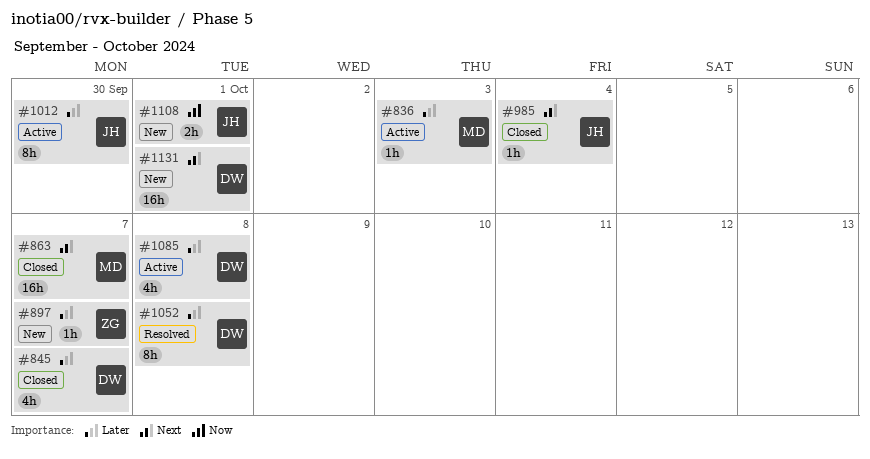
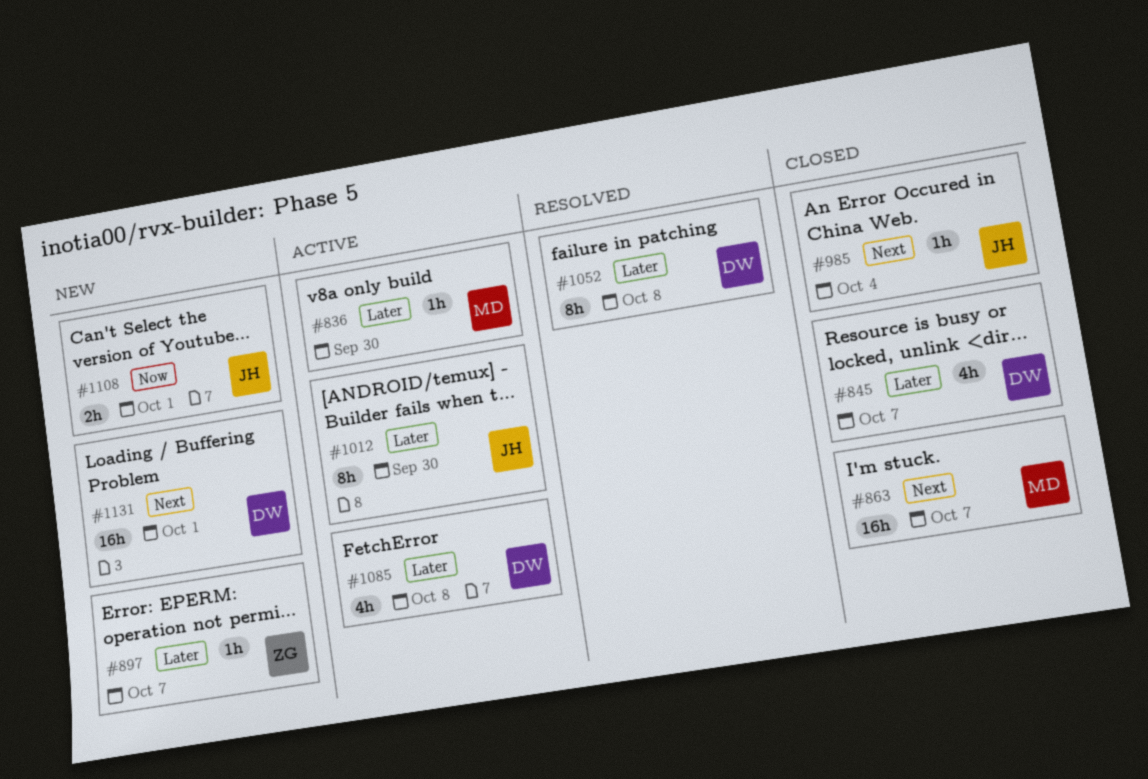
#836, due: Oct 3 -> Sep 30

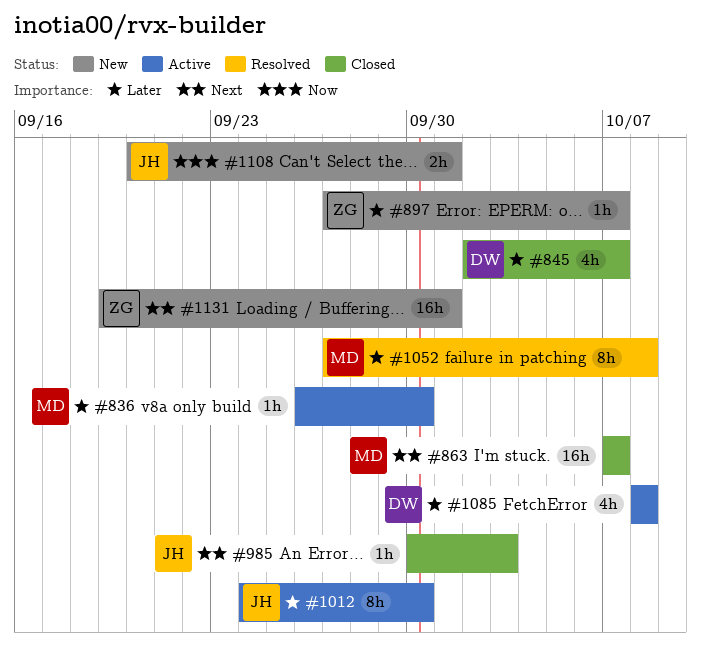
#985, due: Oct 4 -> Oct 3
#1052, owner: DW -> MD
#1131, owner: DW -> ZG

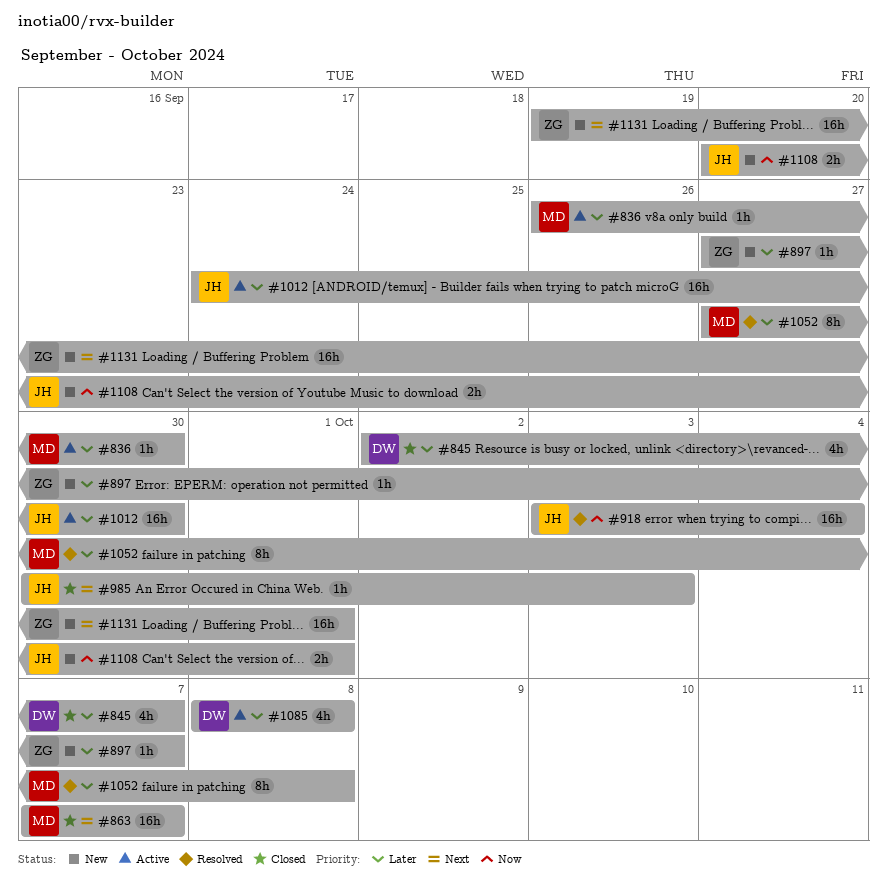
#918: none -> present
#1012, estimate: 8h -> 16h

